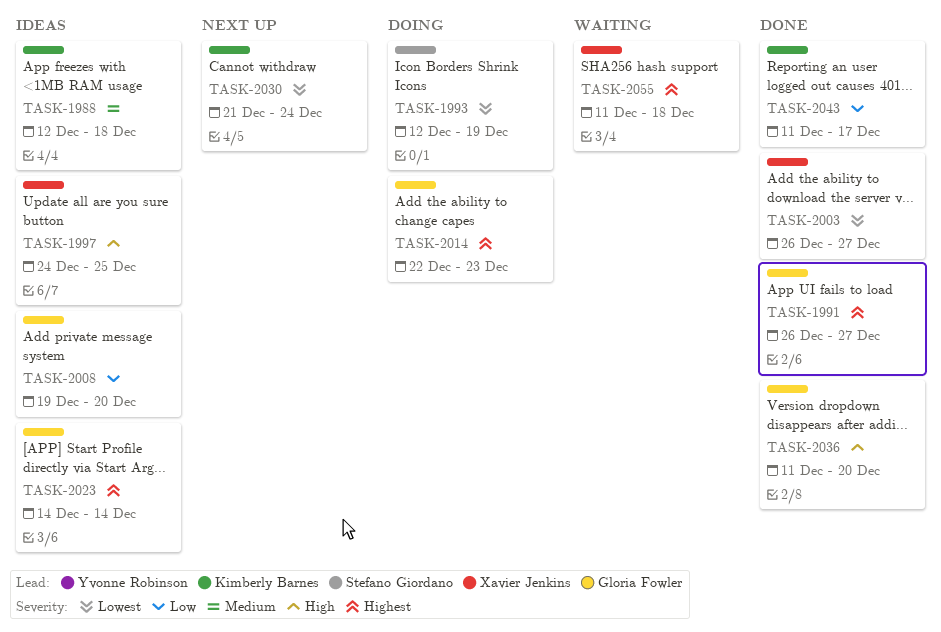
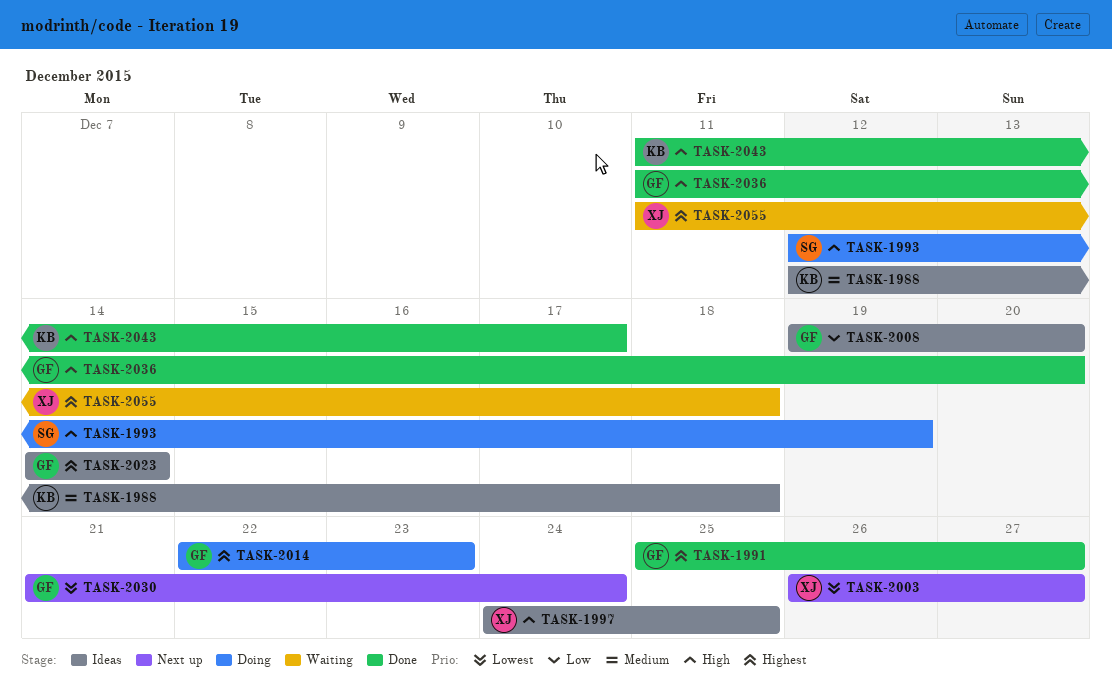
TASK-1991, start: Dec 26 -> Dec 25
TASK-1993, priority: Lowest -> High
TASK-2003, status: Done -> Next up
TASK-2030, owner: Kimberly Barnes -> Gloria Fowler
TASK-2043, priority: Low -> High

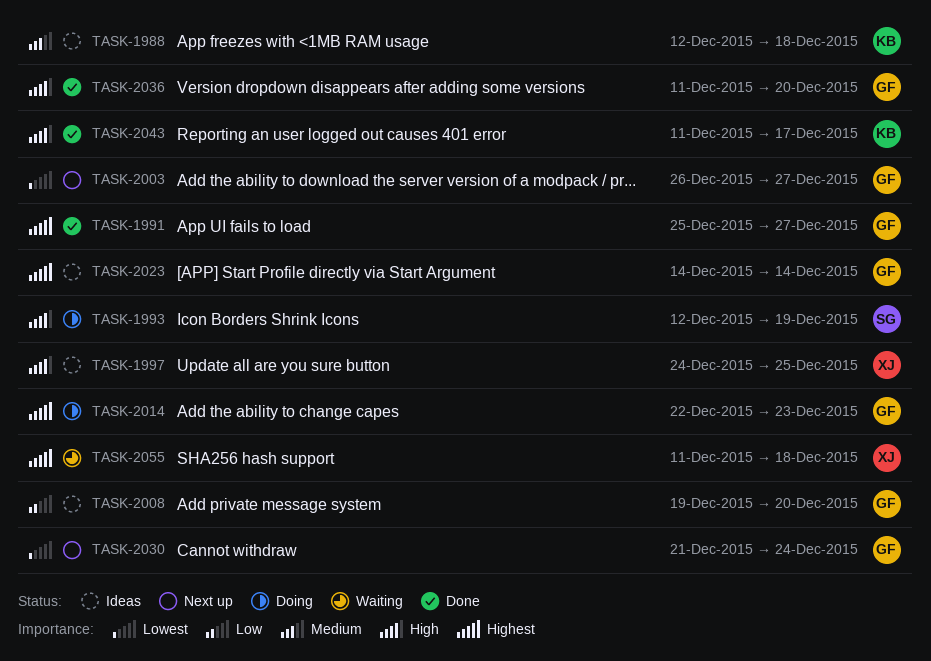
TASK-2003, owner: XJ -> GF

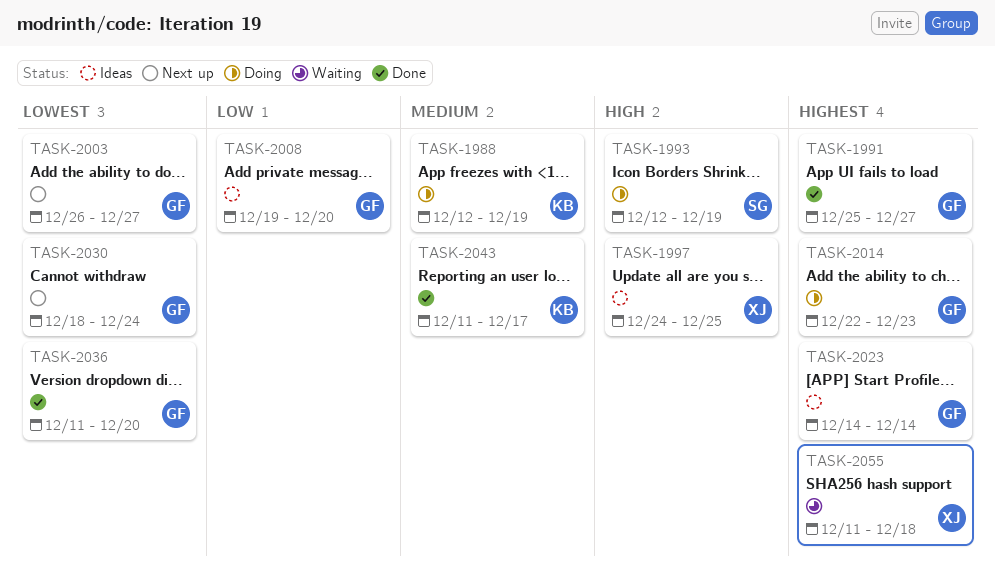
TASK-1988, status: Ideas -> Doing
TASK-1988, due: Dec 18 -> Dec 19
TASK-2030, start: Dec 21 -> Dec 18
TASK-2036, priority: High -> Lowest
TASK-2043, priority: High -> Medium

